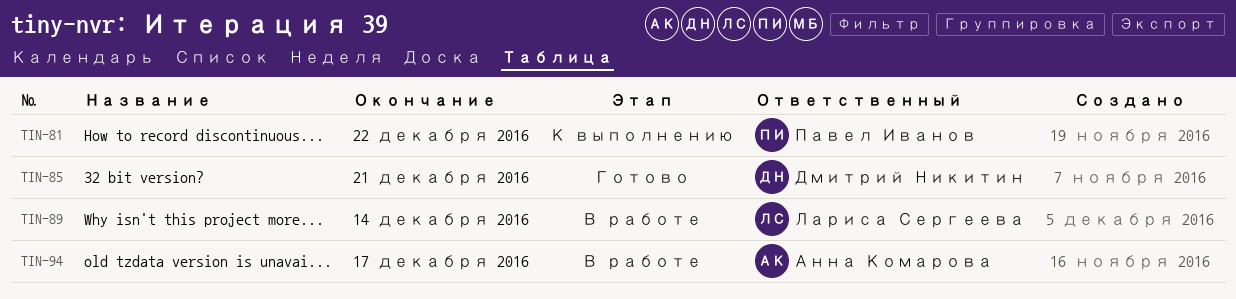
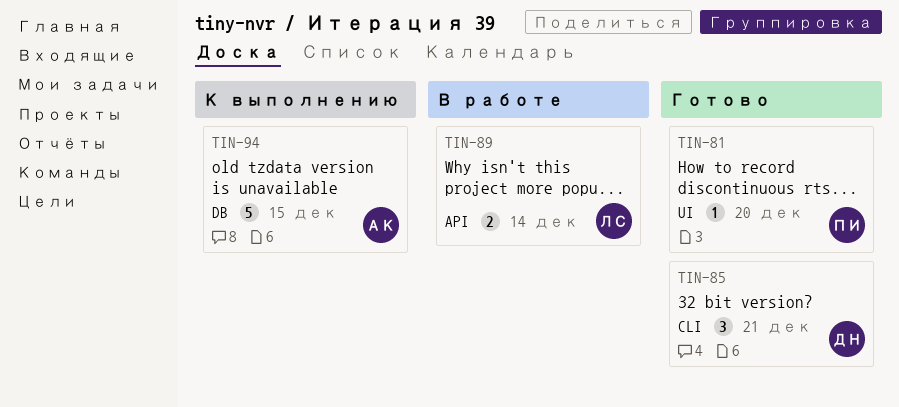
TIN-81, status: К выполнению -> Готово
TIN-81, due: Dec 22 -> Dec 20
TIN-94, status: В работе -> К выполнению
TIN-94, due: Dec 17 -> Dec 15

